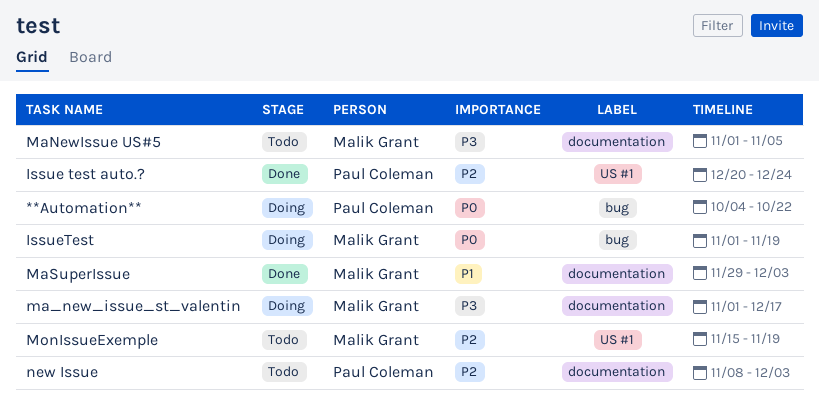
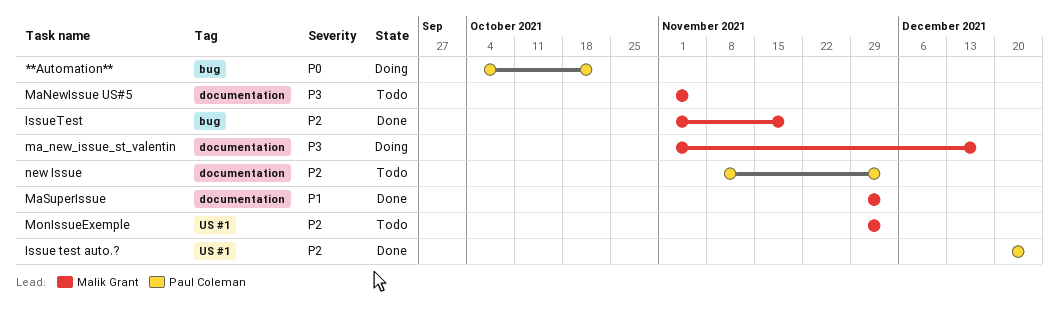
IssueTest, status: Doing -> Done
IssueTest, priority: P0 -> P2
MonIssueExemple, start: Nov 15 -> Nov 29
MonIssueExemple, due: Nov 19 -> Dec 3

